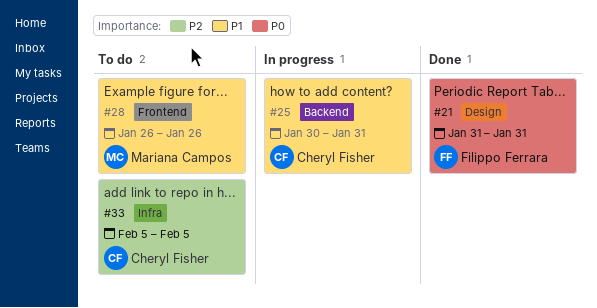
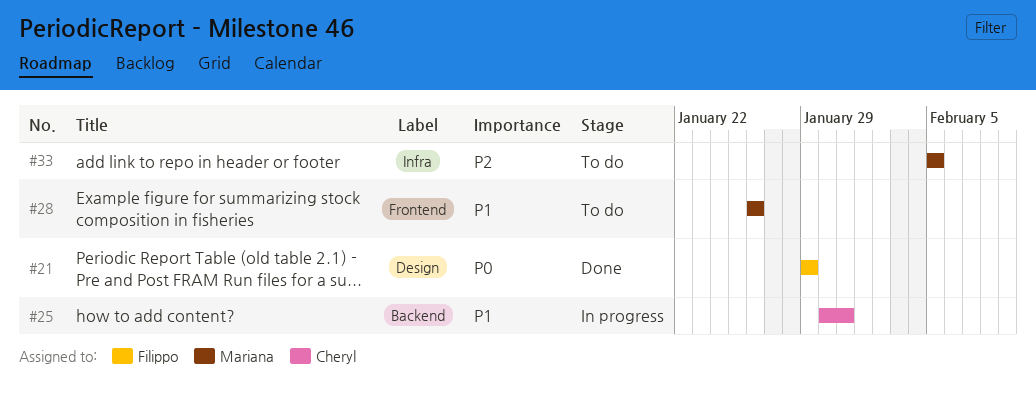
#21, start: Jan 31 -> Jan 29
#21, due: Jan 31 -> Jan 29
#33, owner: Cheryl Fisher -> Mariana Campos

